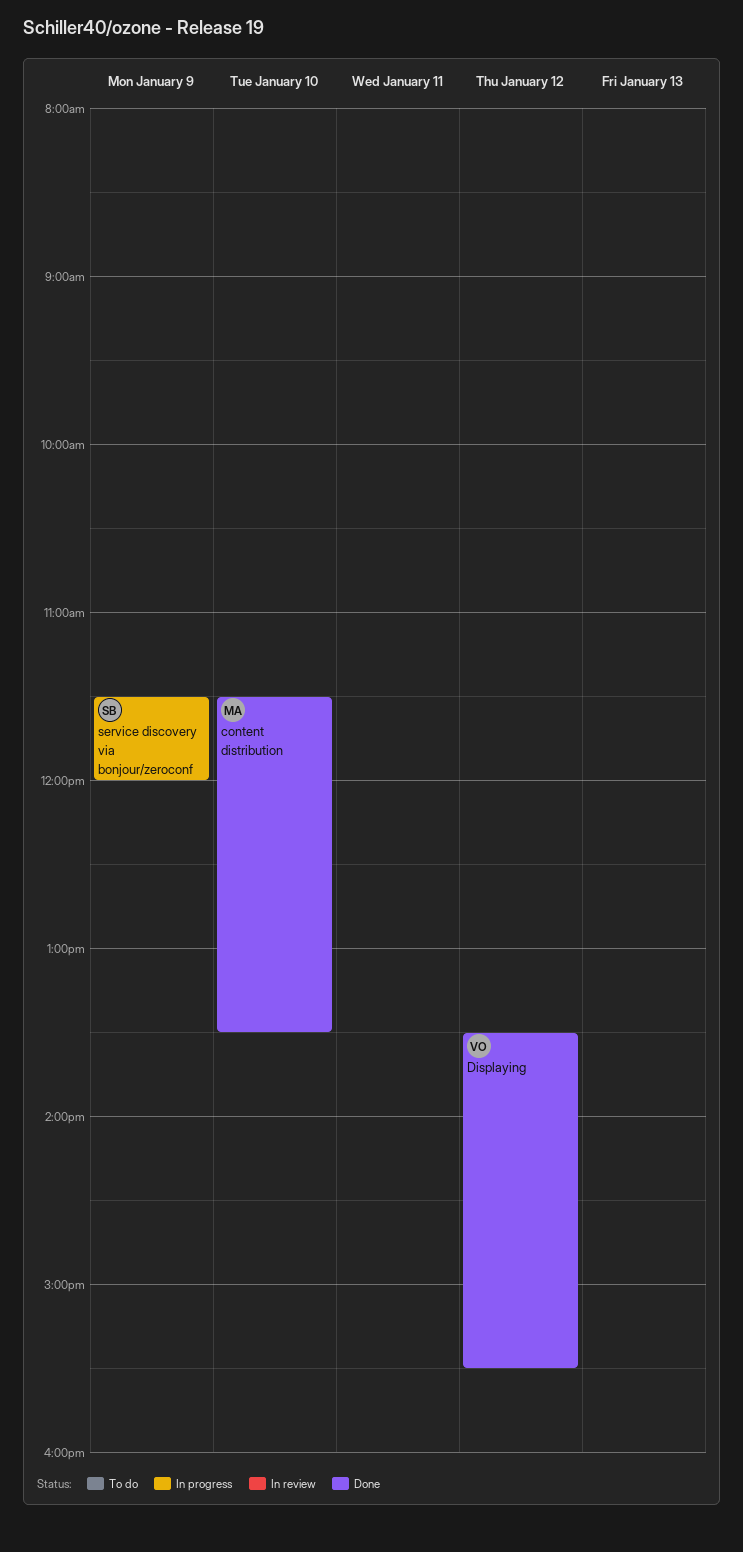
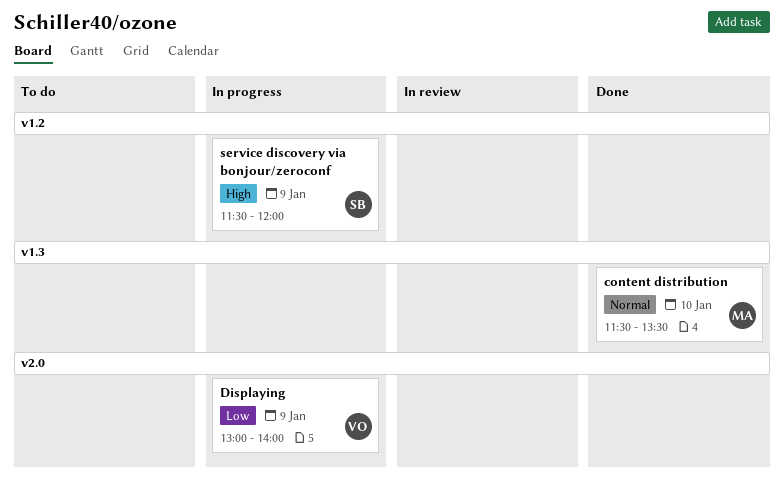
Displaying, status: Done -> In progress
Displaying, day: Jan 12 -> Jan 9
Displaying, begins: 13:30 -> 13:00
Displaying, ends: 15:30 -> 14:00

